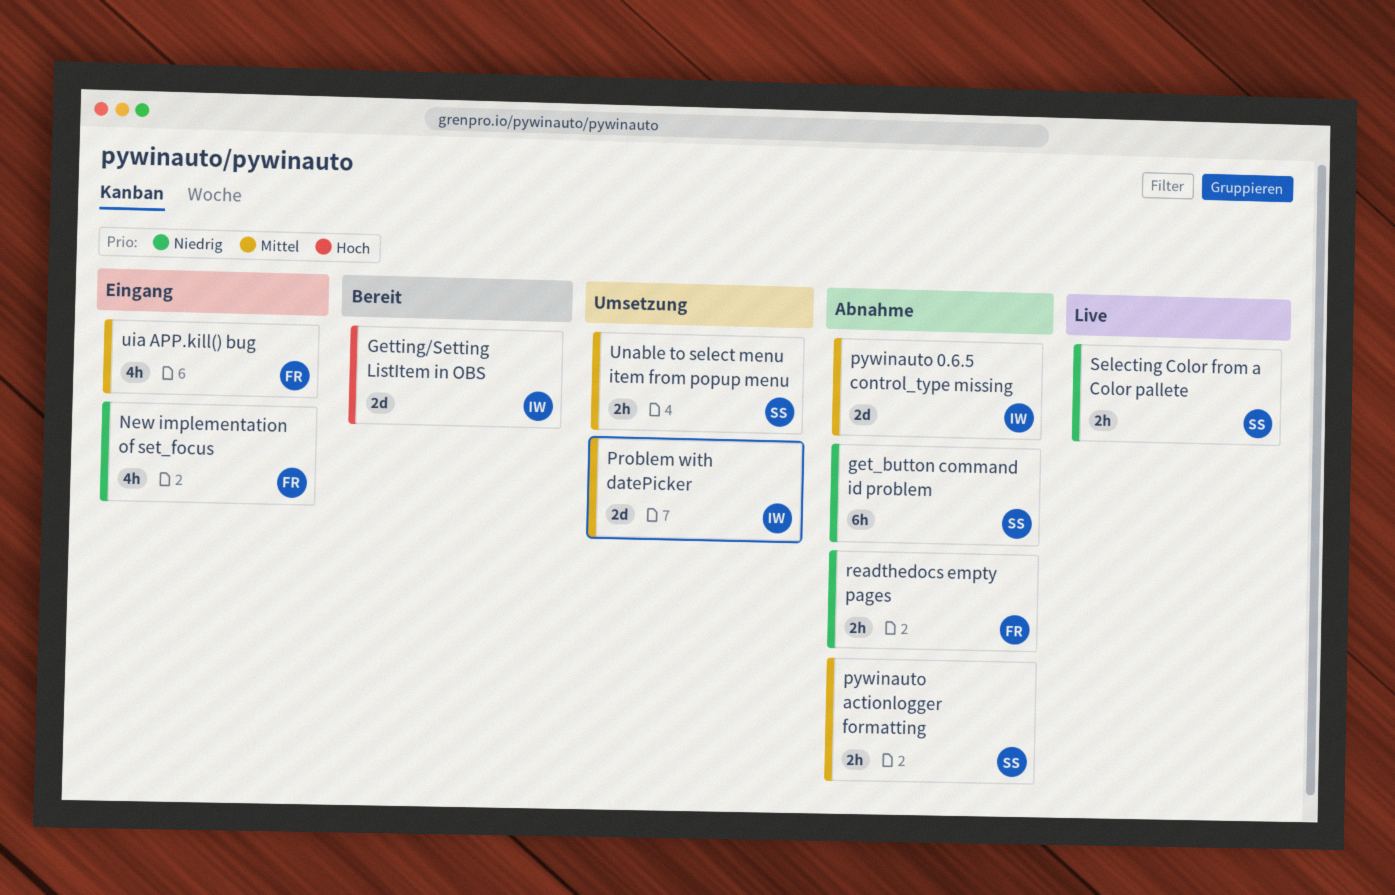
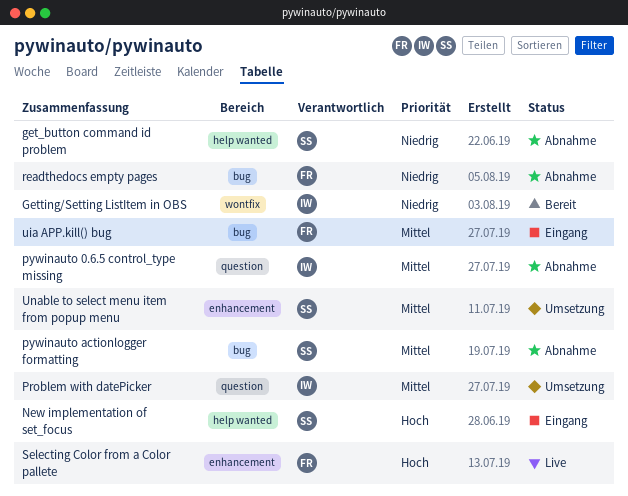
Getting/Setting ListItem in OBS, priority: Hoch -> Niedrig
New implementation of set_focus, owner: FR -> SS
New implementation of set_focus, priority: Niedrig -> Hoch
Selecting Color from a Color pallete, owner: SS -> FR
Selecting Color from a Color pallete, priority: Niedrig -> Hoch

